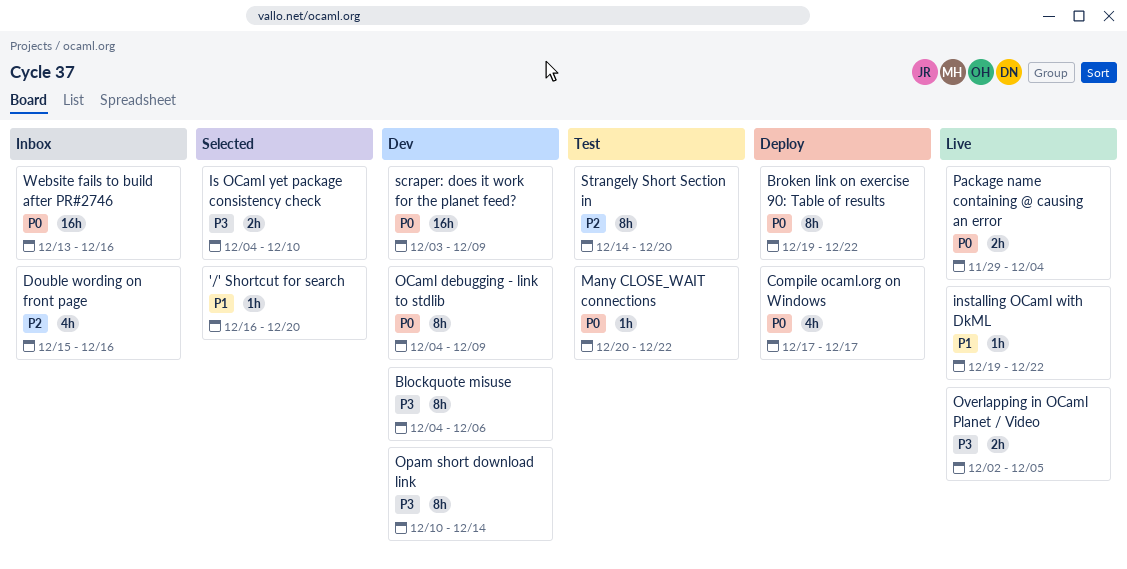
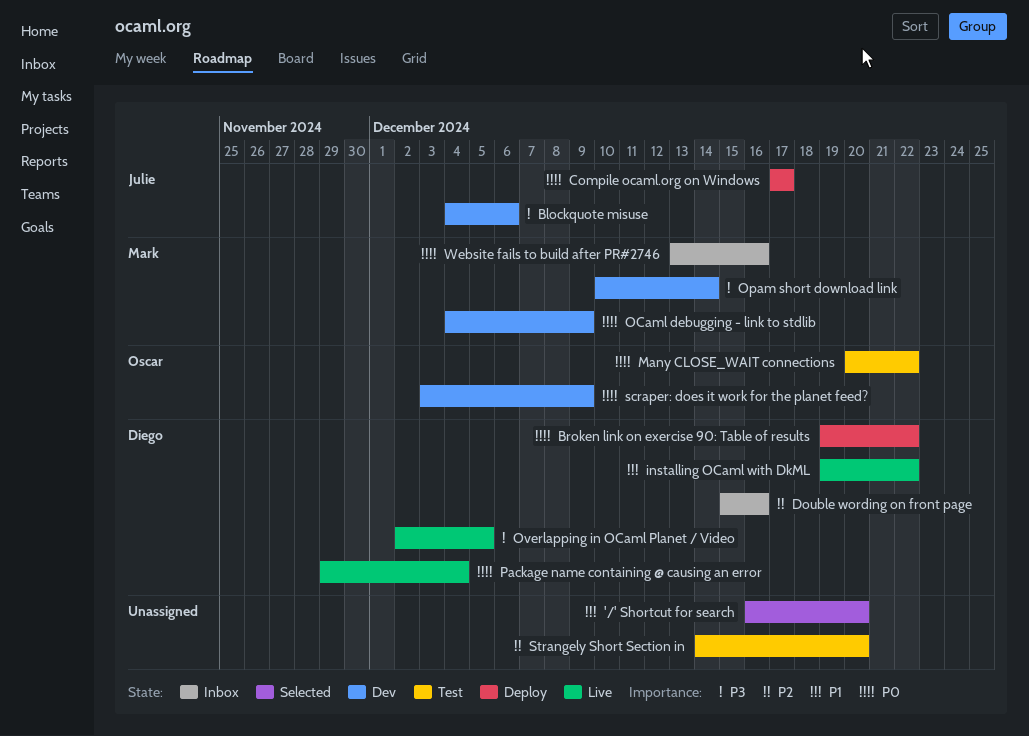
Is OCaml yet package consistency check: present -> none

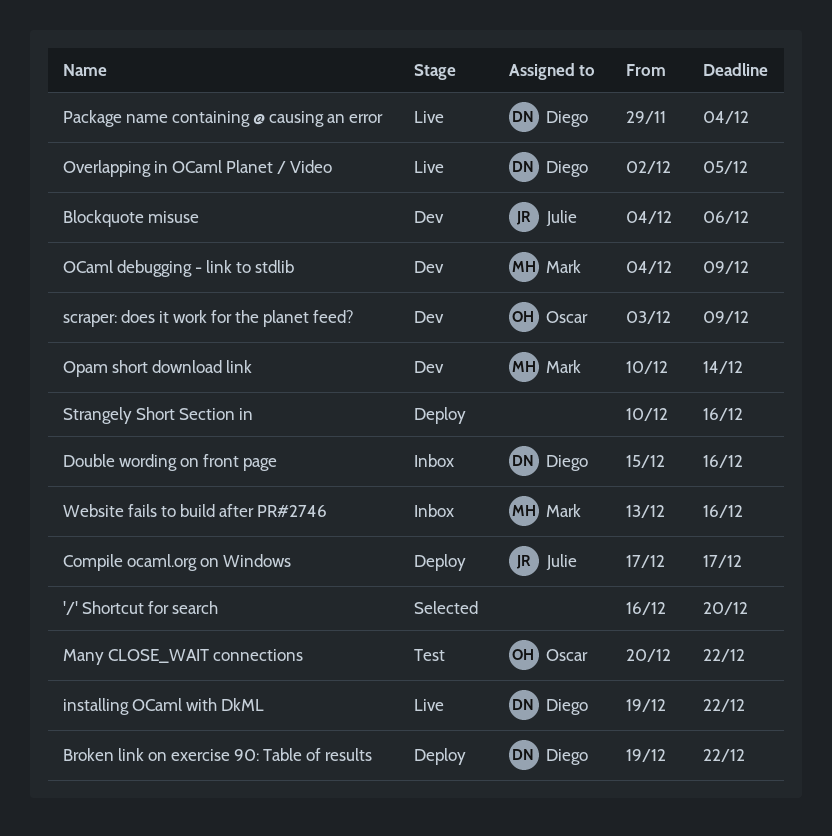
Strangely Short Section in, status: Test -> Deploy
Strangely Short Section in, start: Dec 14 -> Dec 10
Strangely Short Section in, due: Dec 20 -> Dec 16

